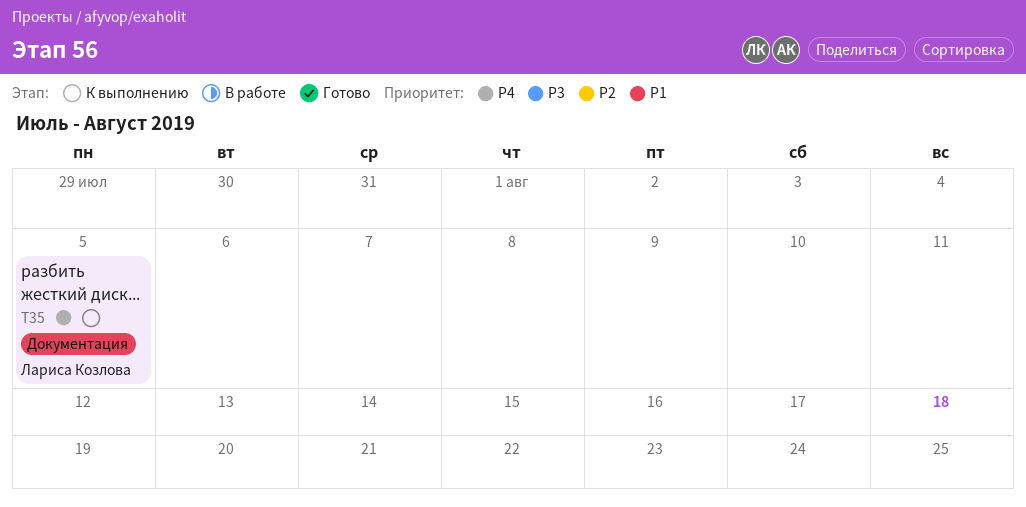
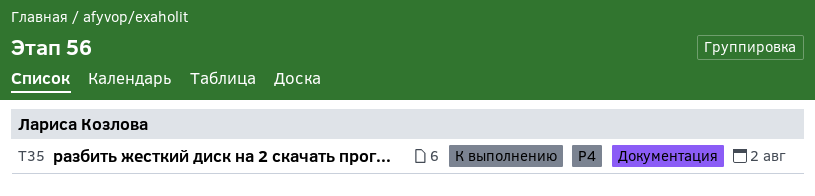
T35, due: Aug 5 -> Aug 2

